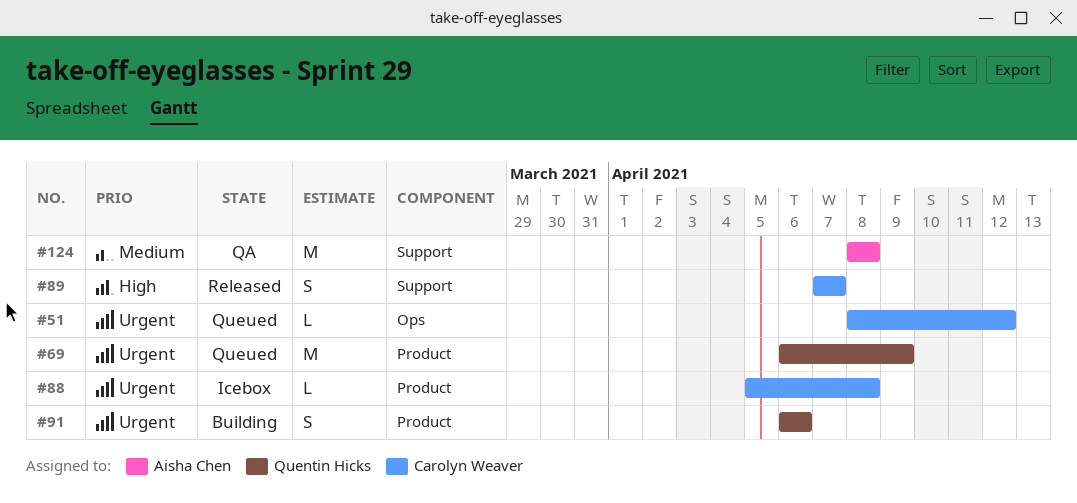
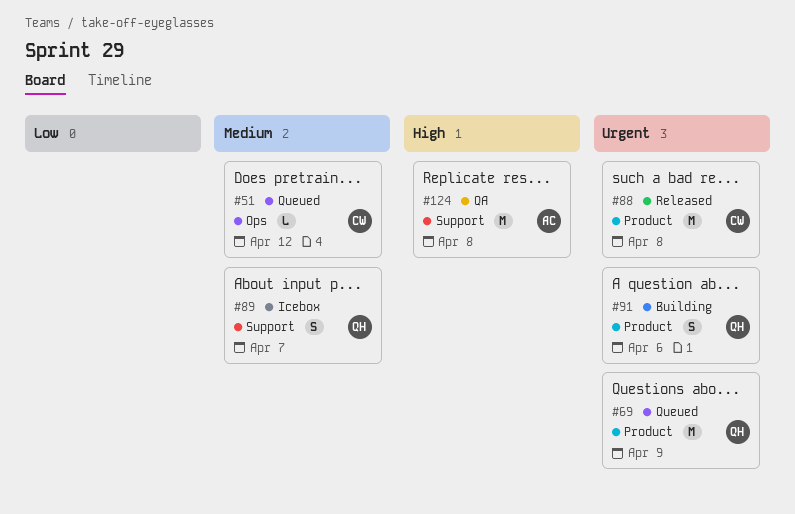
#51, priority: Urgent -> Medium
#88, status: Icebox -> Released
#88, estimate: L -> M
#89, status: Released -> Icebox
#89, owner: Carolyn Weaver -> Quentin Hicks
#89, priority: High -> Medium
#124, priority: Medium -> High

